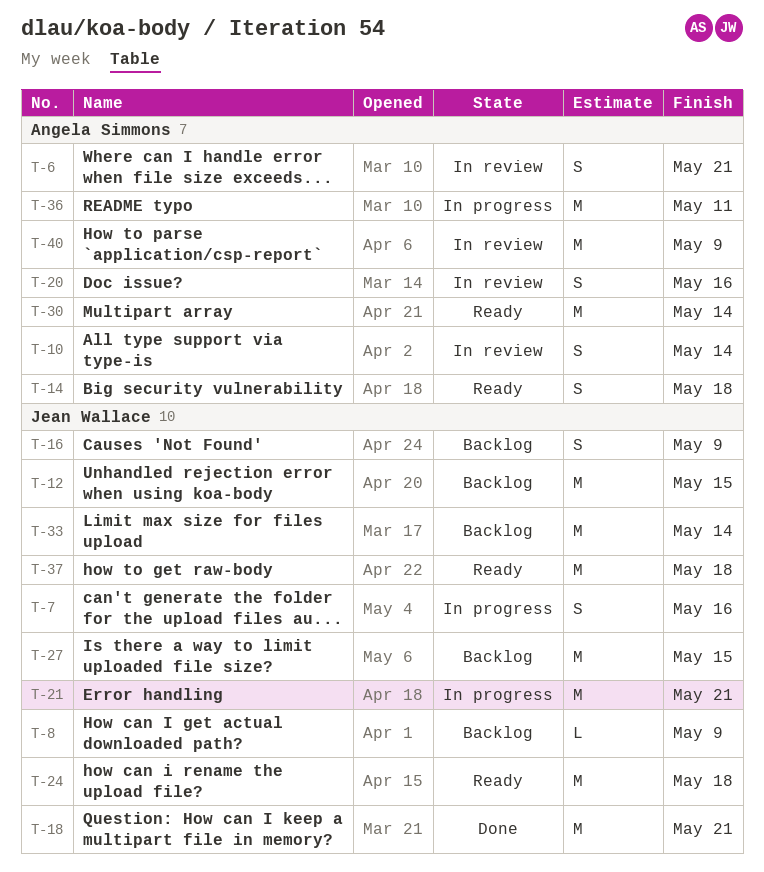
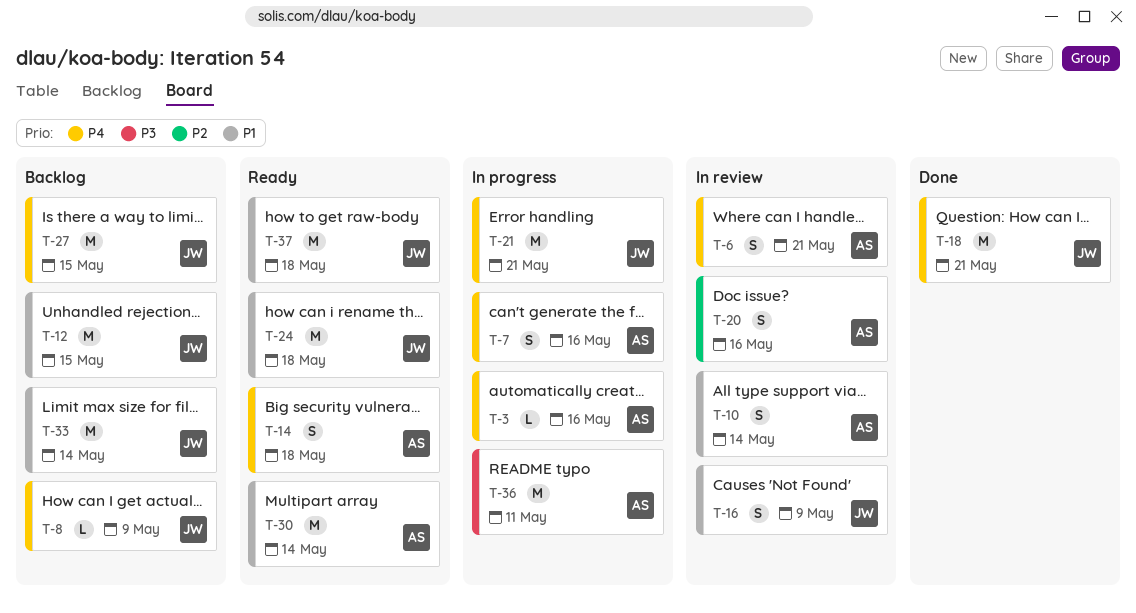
T-3: none -> present
T-7, owner: Jean Wallace -> Angela Simmons
T-16, status: Backlog -> In review
T-40: present -> none

